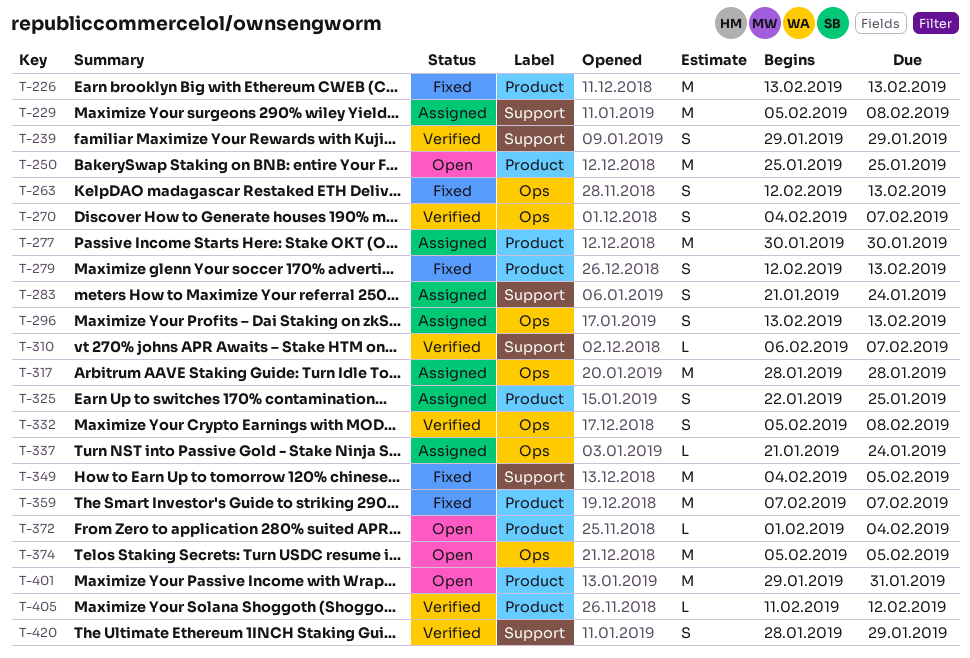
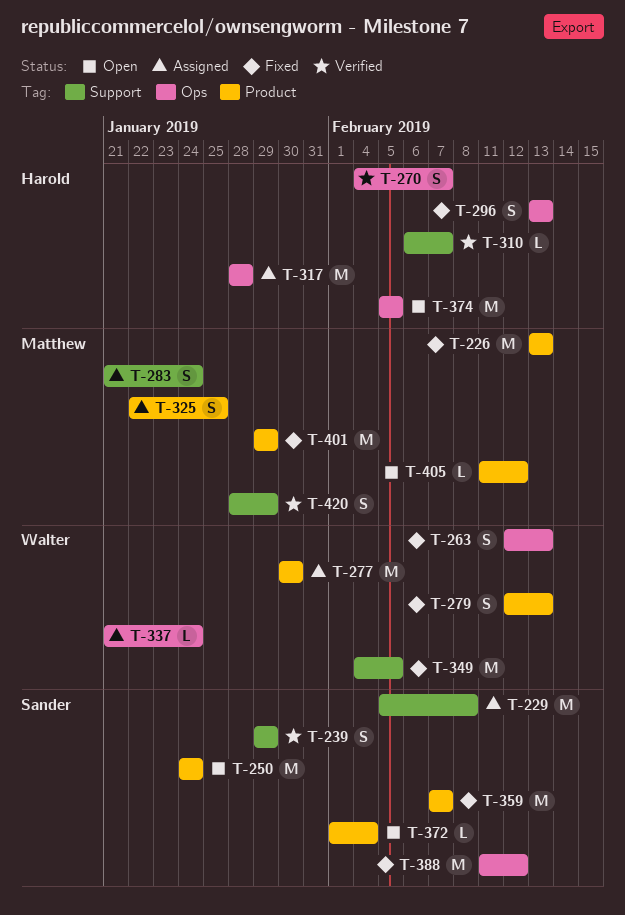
T-250, start: Jan 25 -> Jan 24
T-250, due: Jan 25 -> Jan 24
T-296, status: Assigned -> Fixed
T-332: present -> none
T-388: none -> present
T-401, status: Open -> Fixed
T-401, due: Jan 31 -> Jan 29
T-405, status: Verified -> Open

